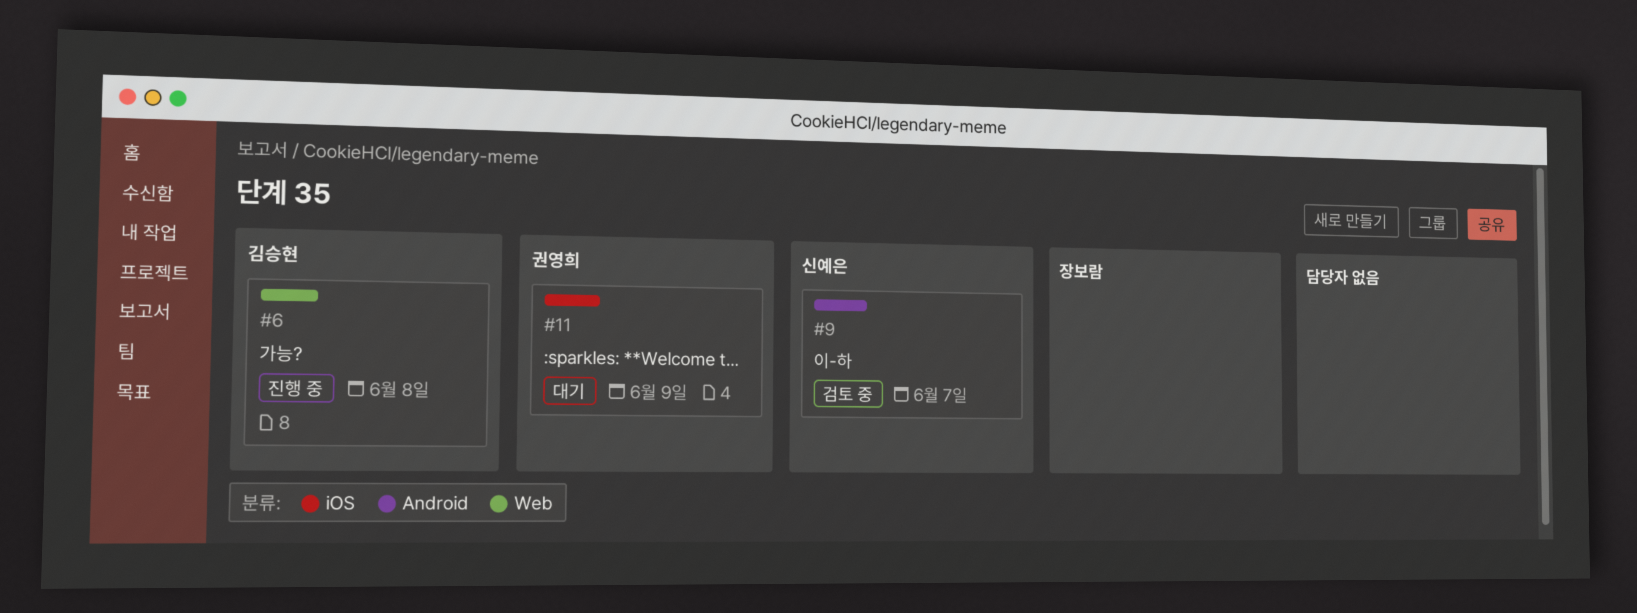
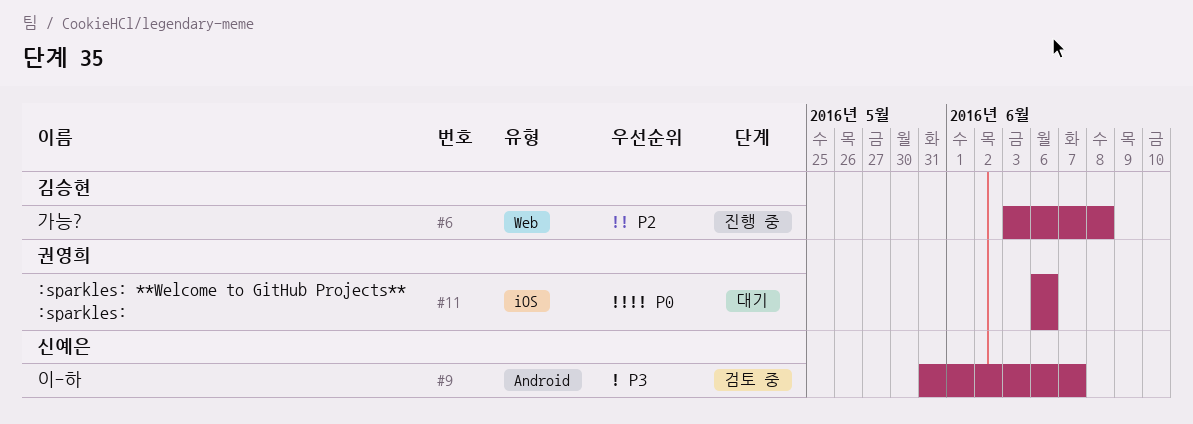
#11, due: Jun 9 -> Jun 6

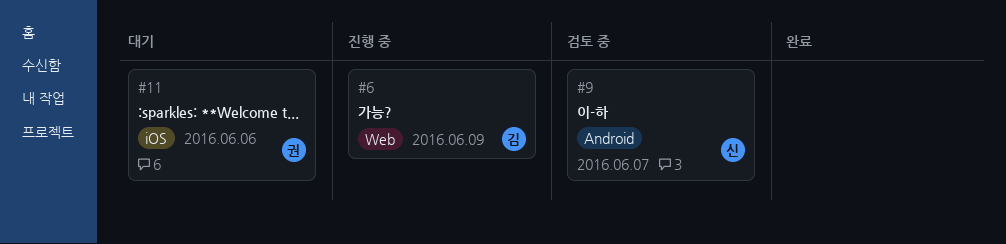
#6, due: Jun 8 -> Jun 9

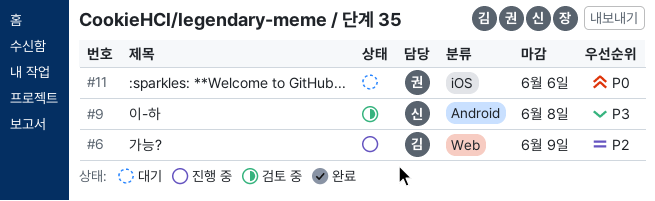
#9, due: Jun 7 -> Jun 8

